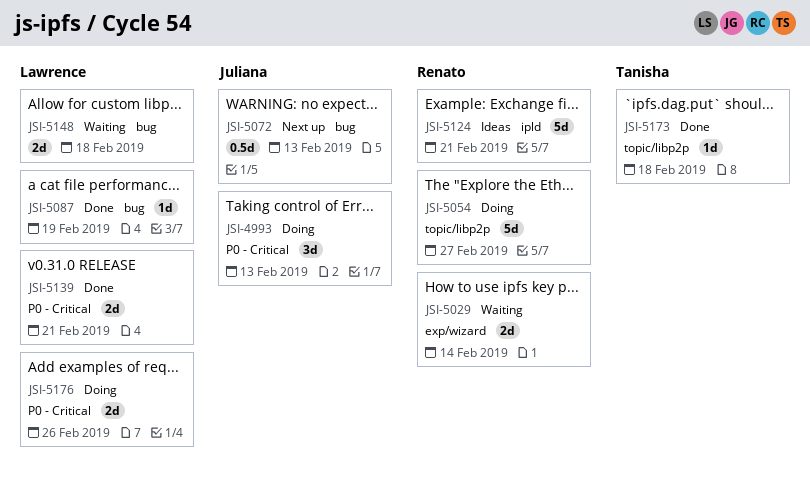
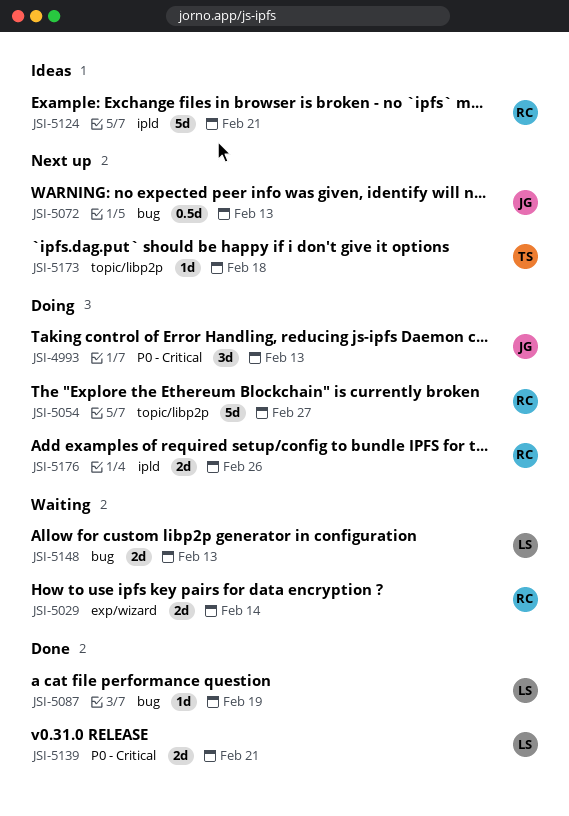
JSI-5148, due: Feb 18 -> Feb 13
JSI-5173, status: Done -> Next up
JSI-5176, owner: Lawrence -> Renato
JSI-5176, label: P0 - Critical -> ipld

